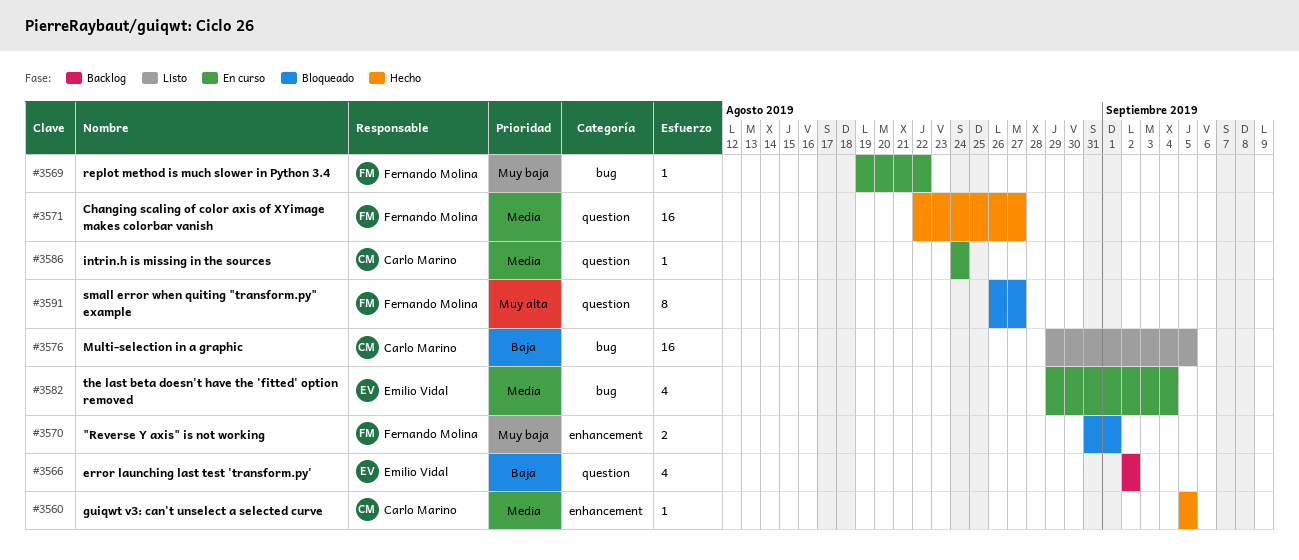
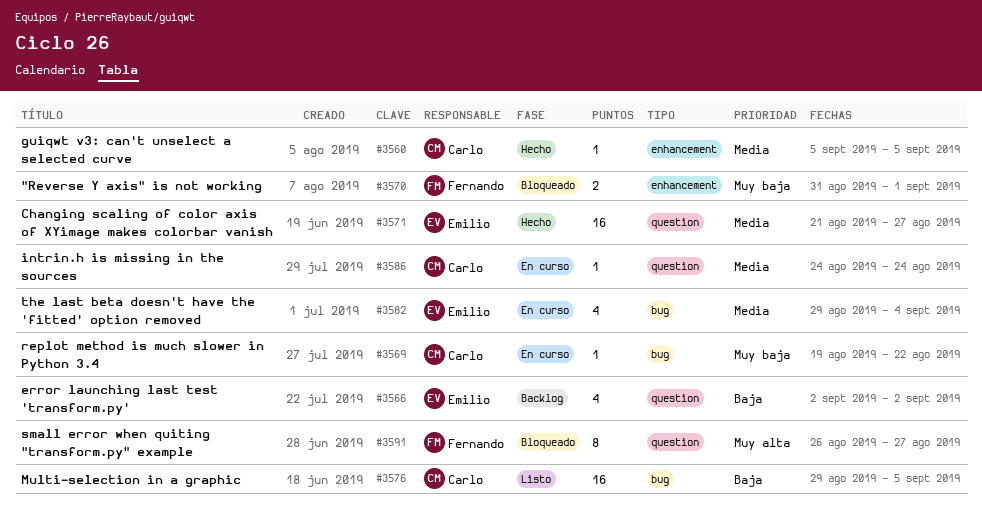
#3569, owner: Fernando Molina -> Carlo Marino
#3571, owner: Fernando Molina -> Emilio Vidal
#3571, start: Aug 22 -> Aug 21

